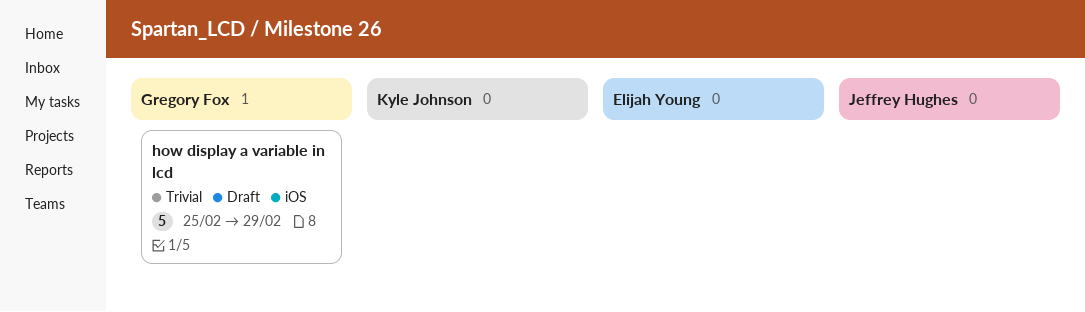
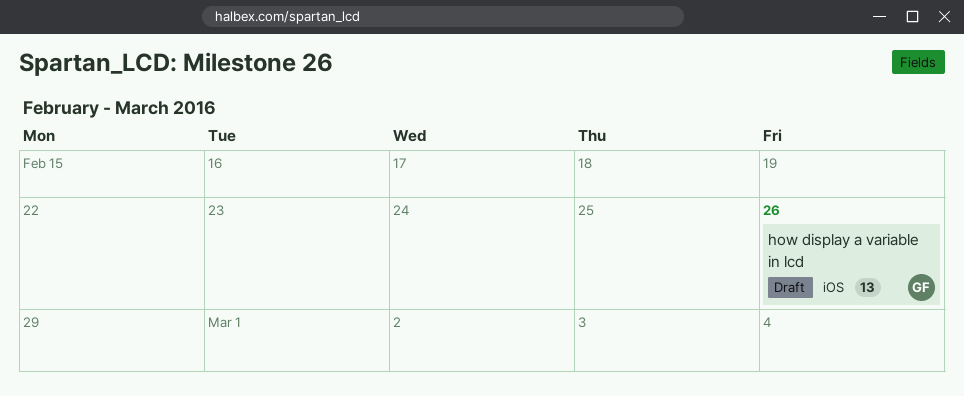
how display a variable in lcd, estimate: 5 -> 13
how display a variable in lcd, due: Feb 29 -> Feb 26

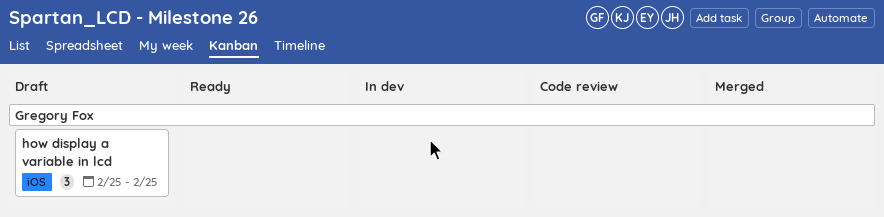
how display a variable in lcd, estimate: 13 -> 3
how display a variable in lcd, due: Feb 26 -> Feb 25

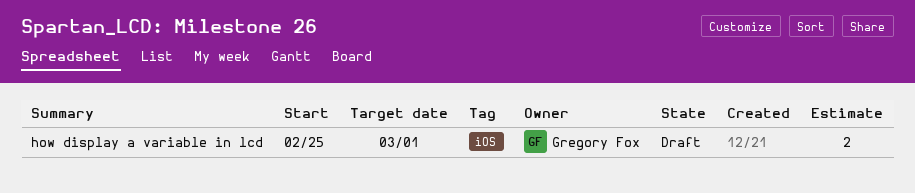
how display a variable in lcd, estimate: 3 -> 2
how display a variable in lcd, due: Feb 25 -> Mar 1

